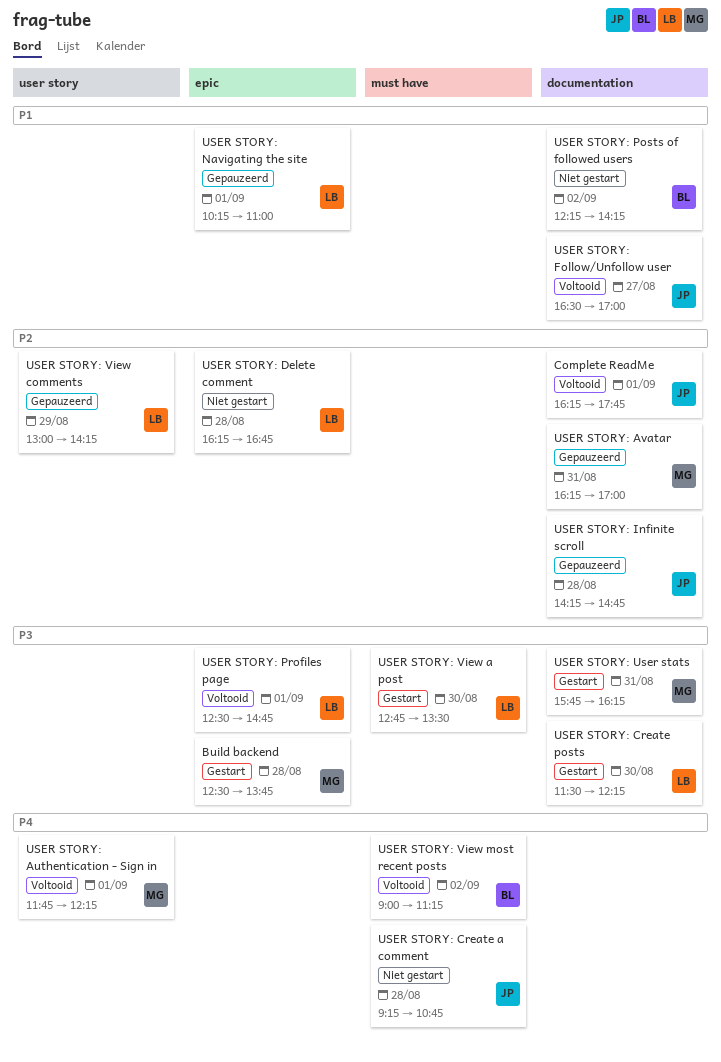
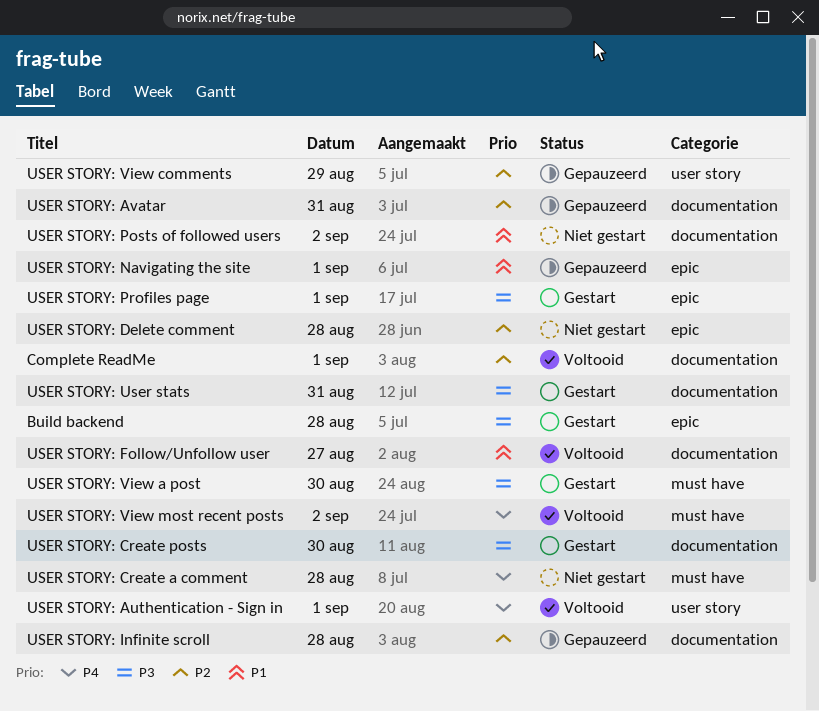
USER STORY: Profiles page, status: Voltooid -> Gestart

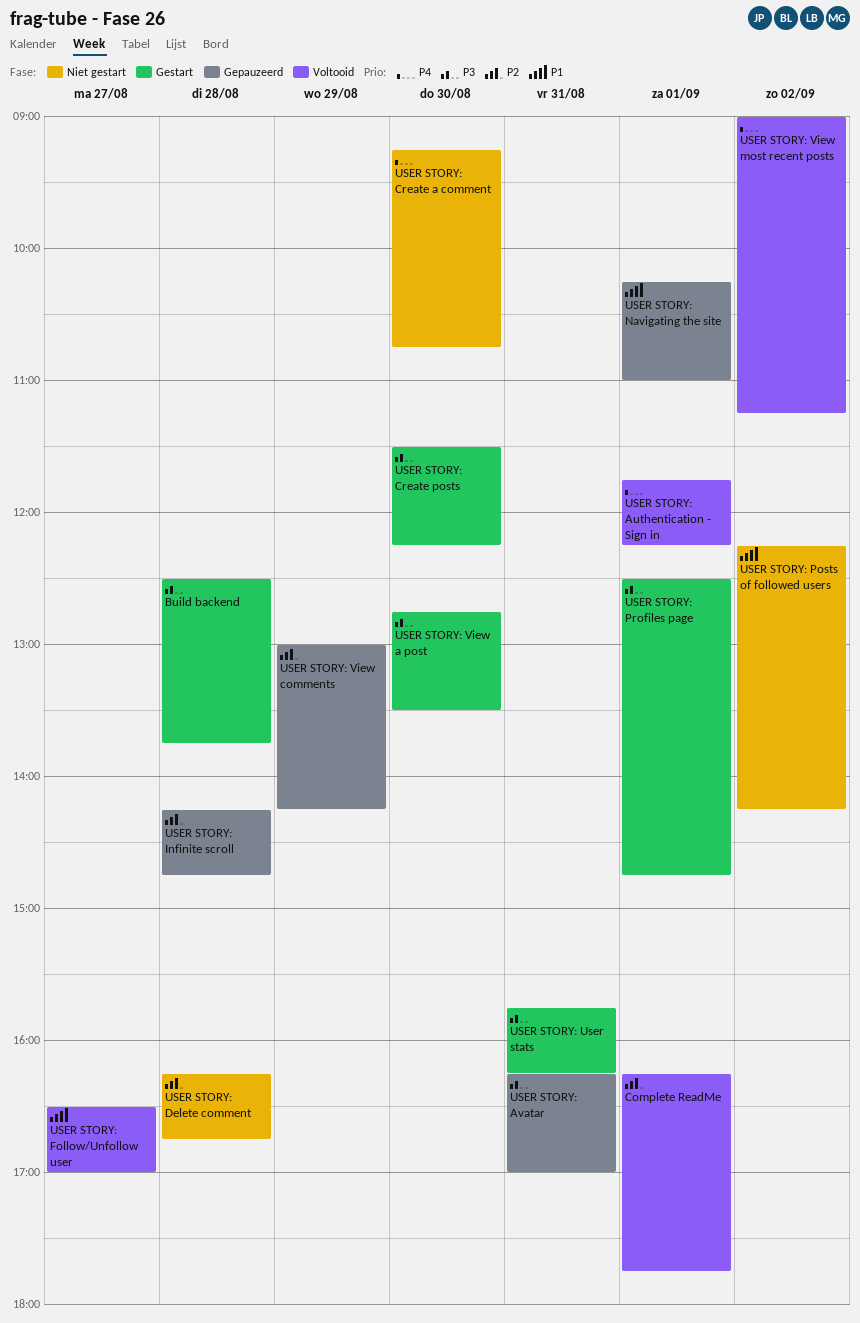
USER STORY: Avatar, priority: P2 -> P3
USER STORY: Create a comment, day: Aug 28 -> Aug 30

